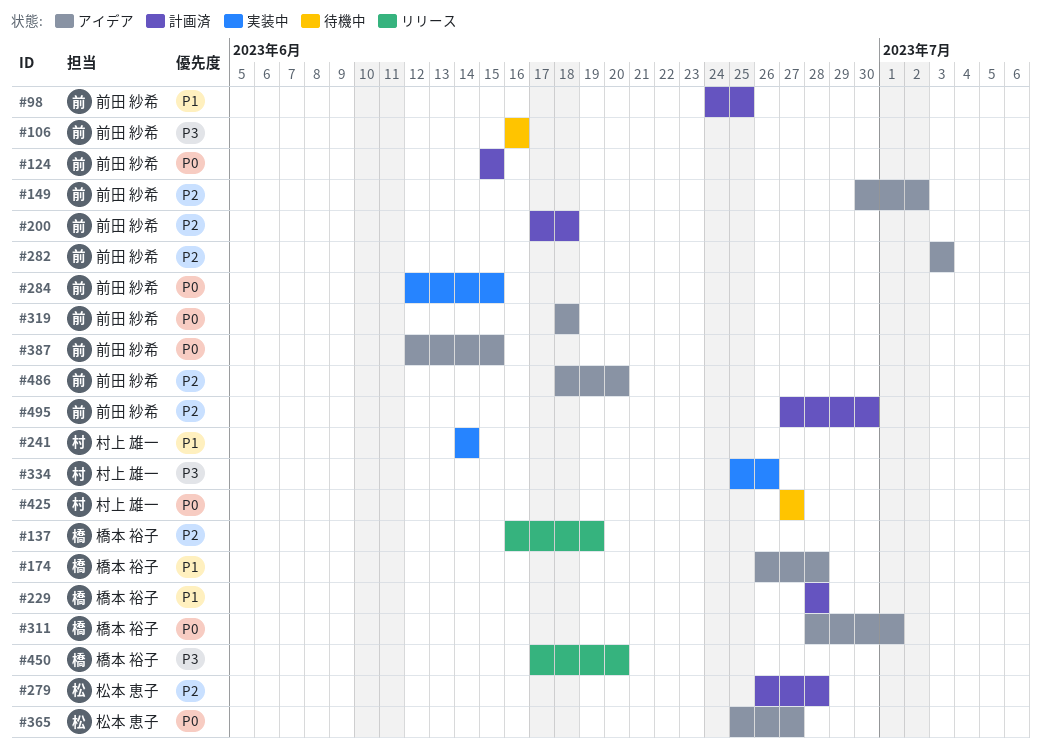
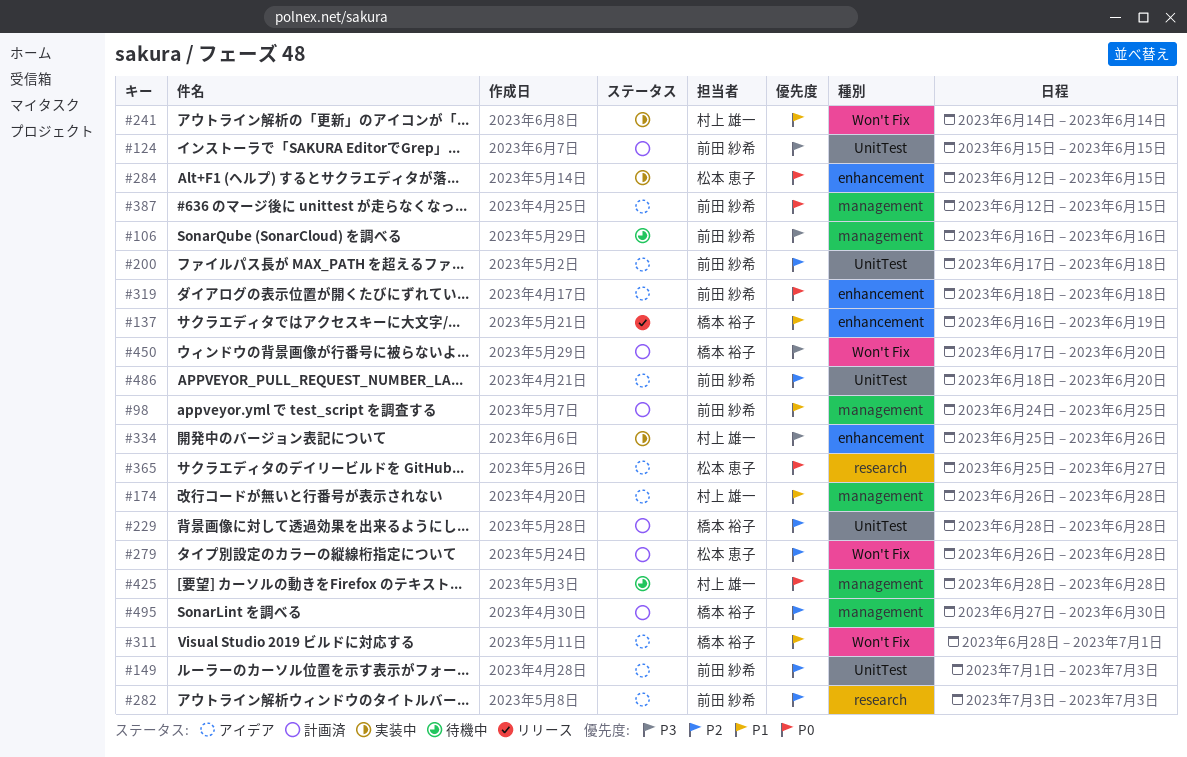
#124, priority: P0 -> P3
#137, priority: P2 -> P1
#149, start: Jun 30 -> Jul 1
#149, due: Jul 2 -> Jul 3
#174, owner: 橋本 裕子 -> 村上 雄一
#200, status: 計画済 -> アイデア
#229, priority: P1 -> P2
#284, owner: 前田 紗希 -> 松本 恵子
#311, priority: P0 -> P1
#425, start: Jun 27 -> Jun 28
#425, due: Jun 27 -> Jun 28
#450, status: リリース -> 計画済
#495, owner: 前田 紗希 -> 橋本 裕子

